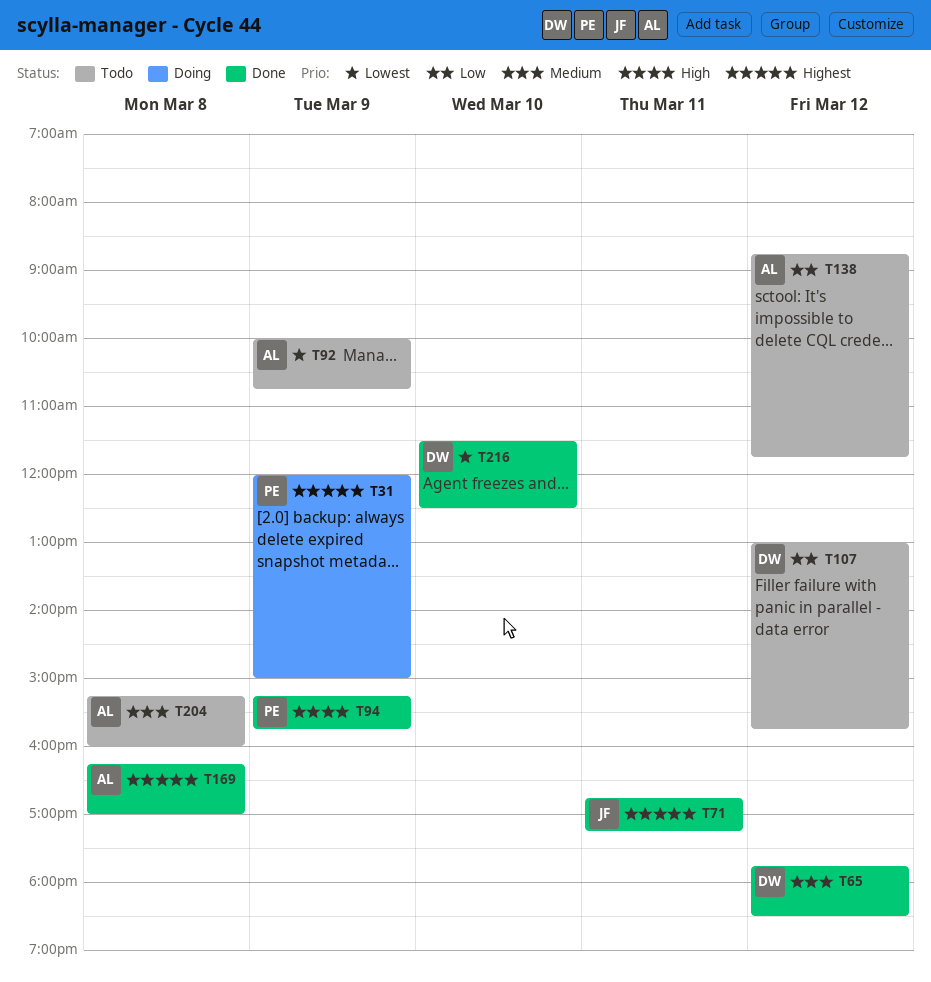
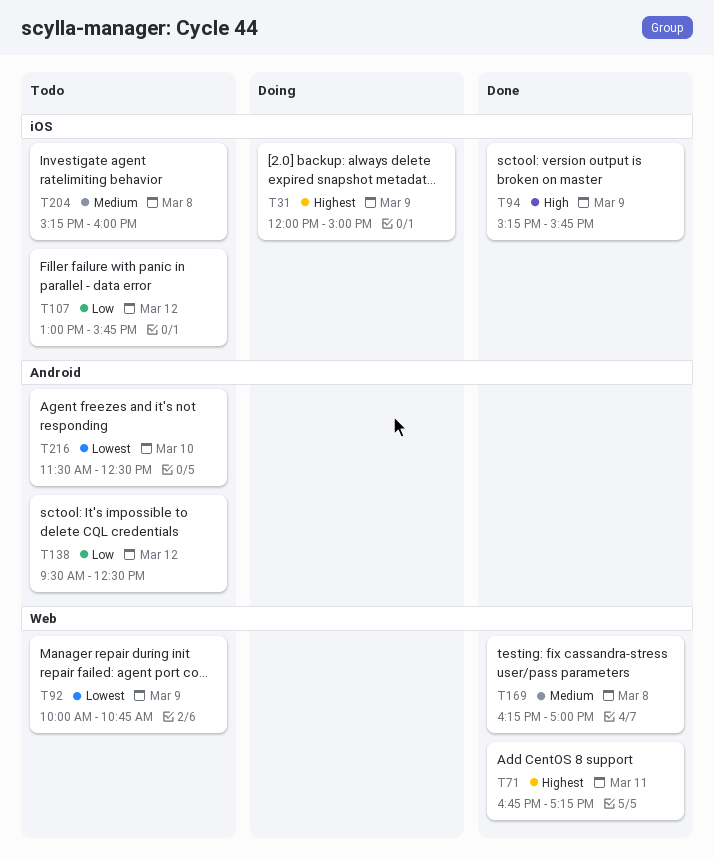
T65: present -> none
T138, begins: 08:45 -> 09:30
T138, ends: 11:45 -> 12:30
T169, priority: Highest -> Medium
T216, status: Done -> Todo

